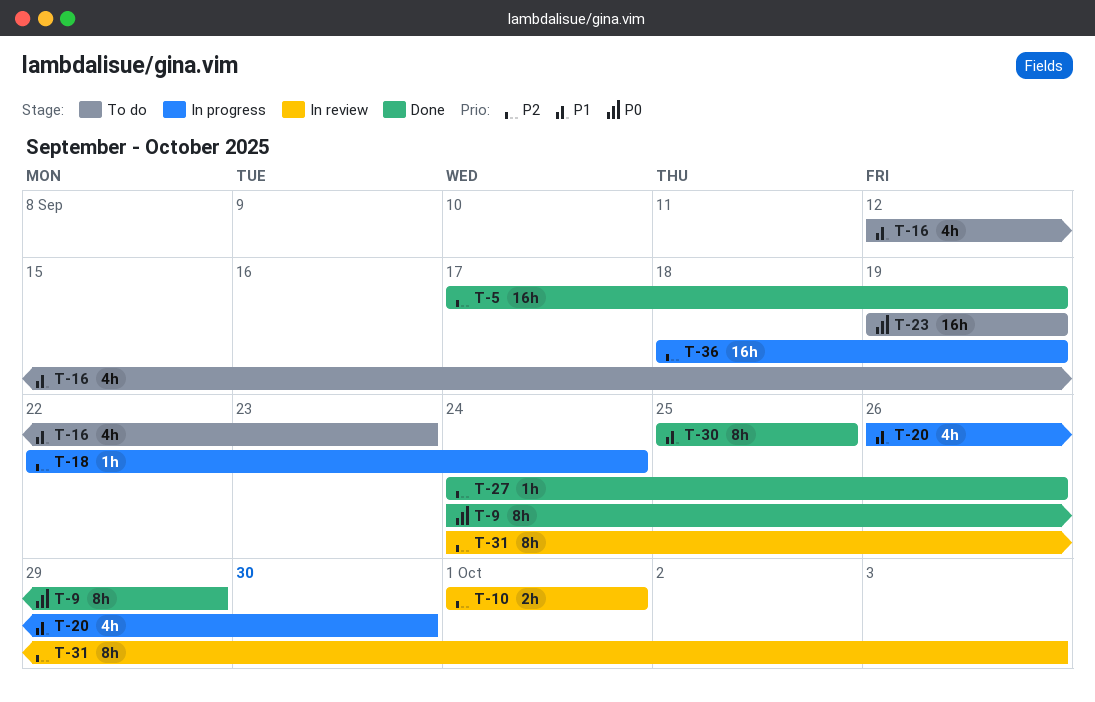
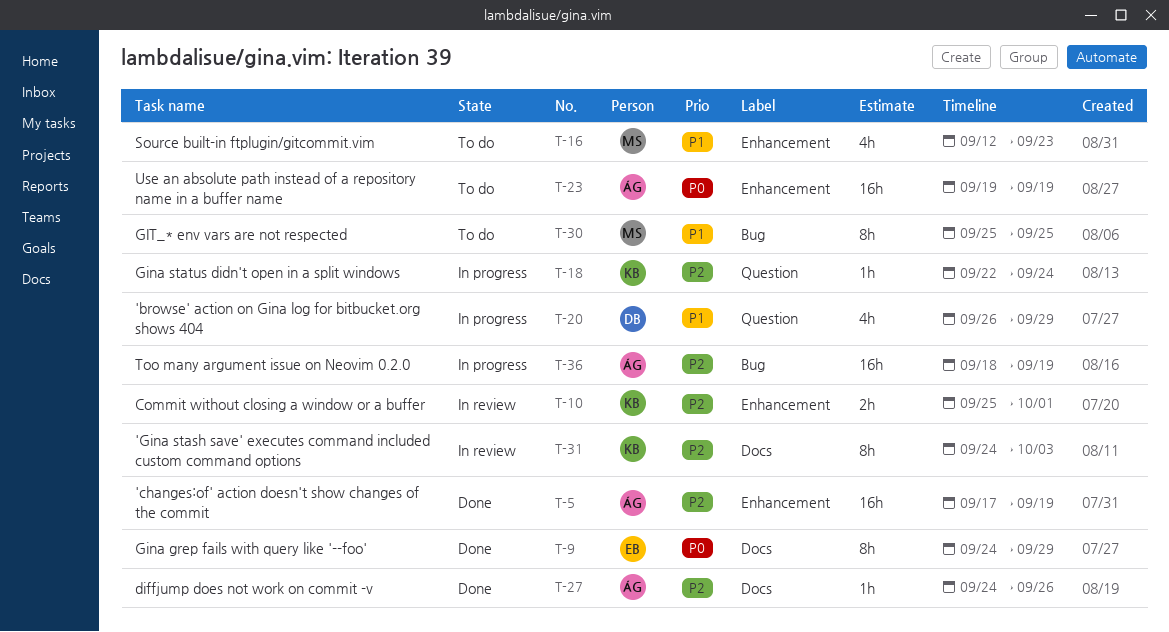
T-10, start: Oct 1 -> Sep 25
T-20, due: Sep 30 -> Sep 29
T-30, status: Done -> To do

